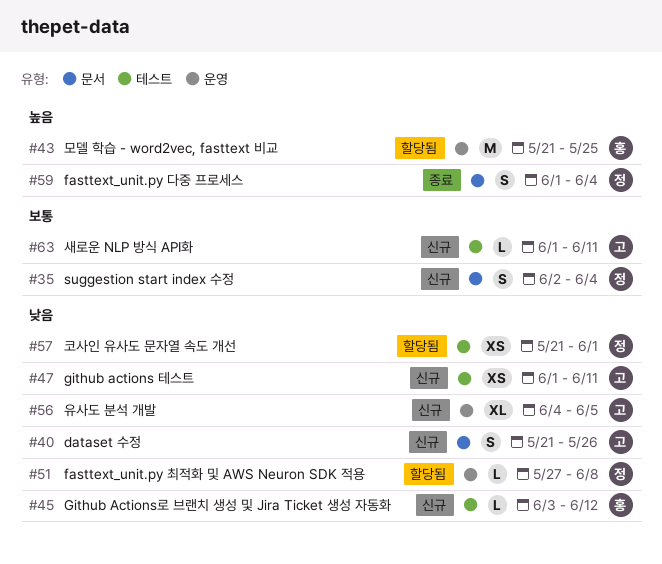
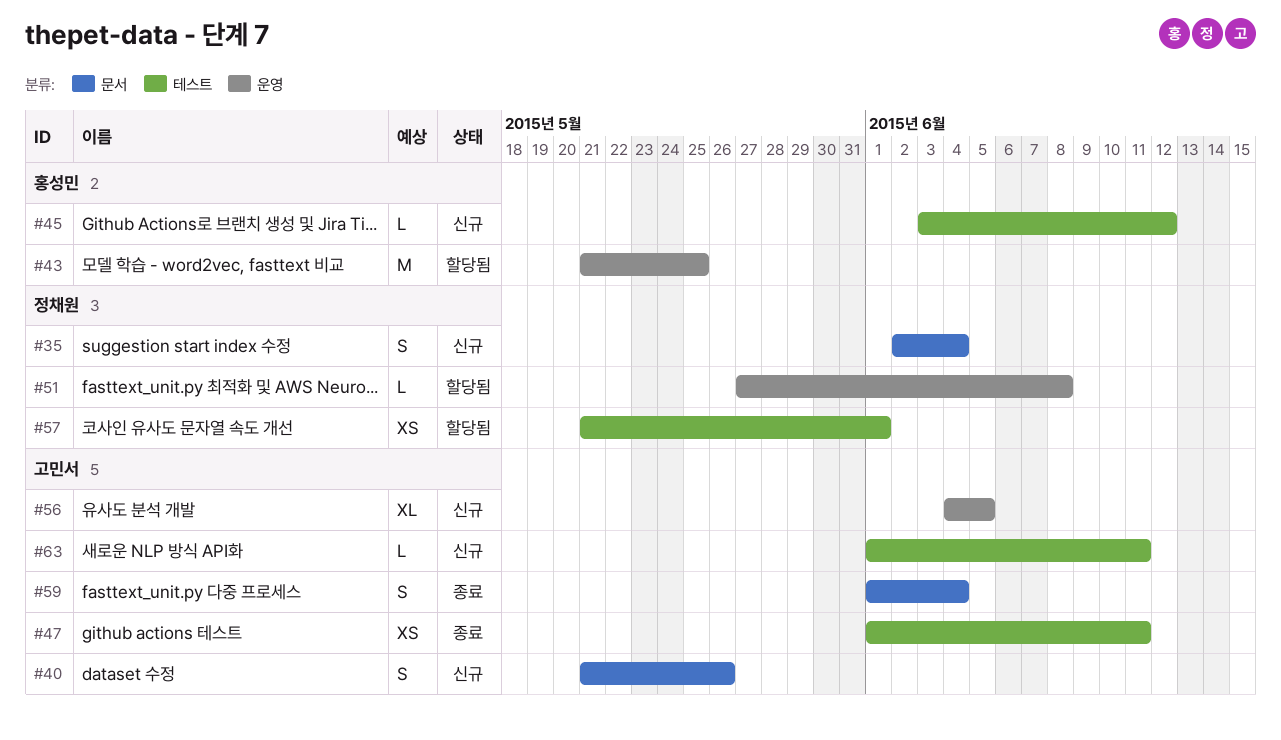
#47, status: 신규 -> 종료
#59, owner: 정채원 -> 고민서

